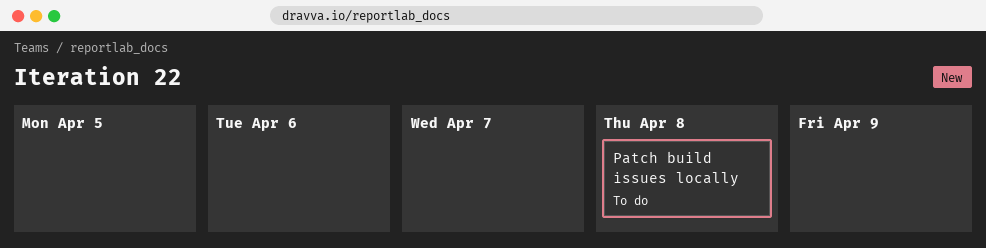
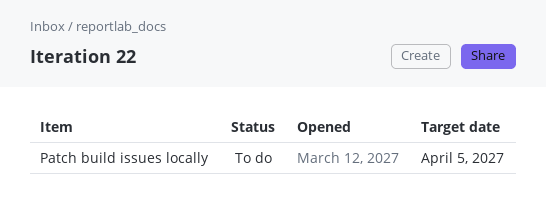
Patch build issues locally, due: Apr 8 -> Apr 5

